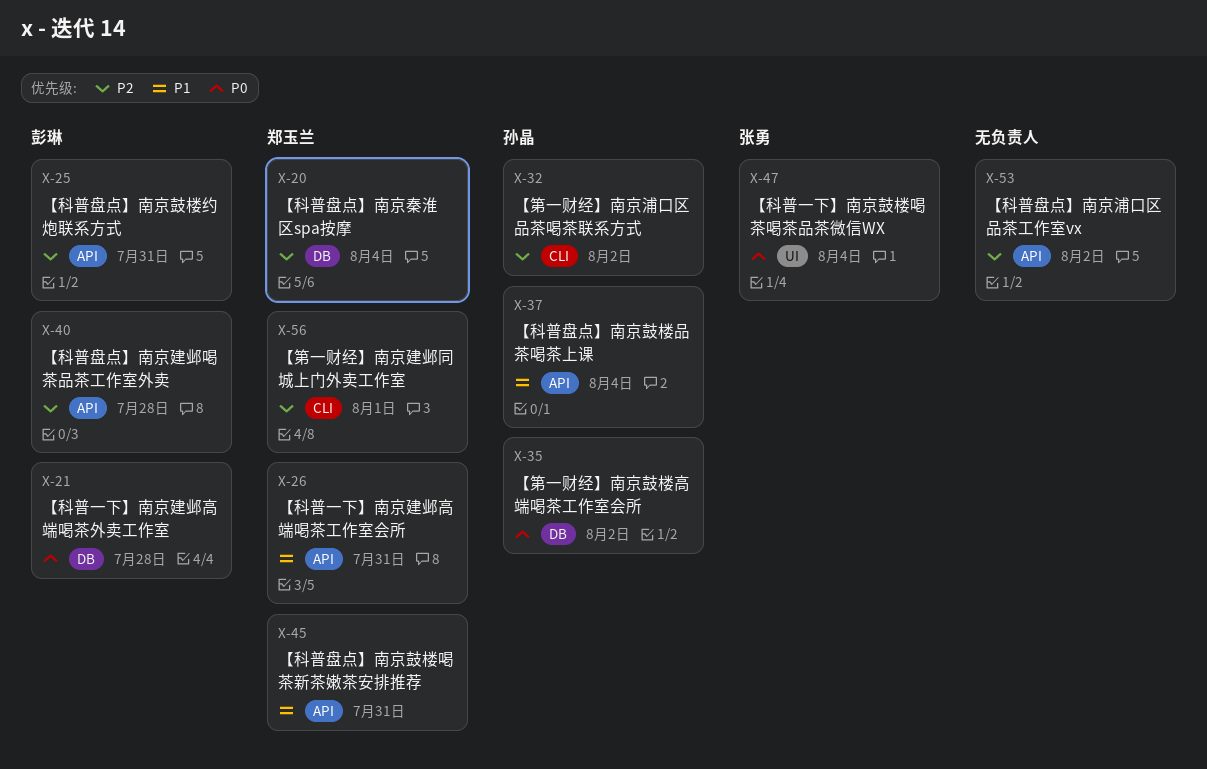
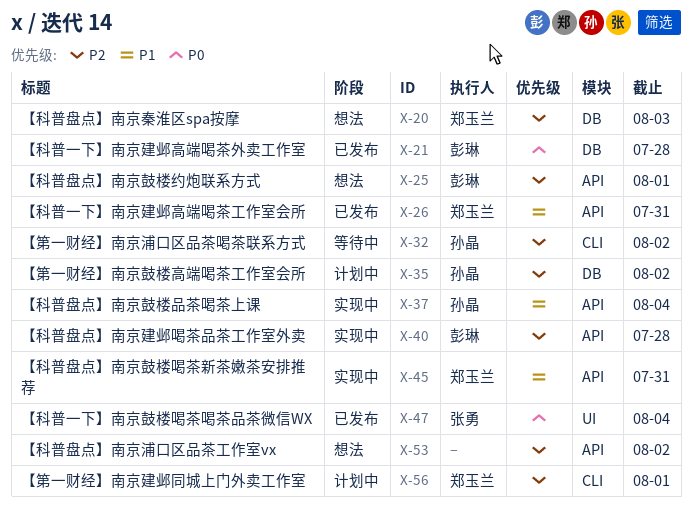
X-20, due: Aug 4 -> Aug 3
X-25, due: Jul 31 -> Aug 1
X-35, priority: P0 -> P2

